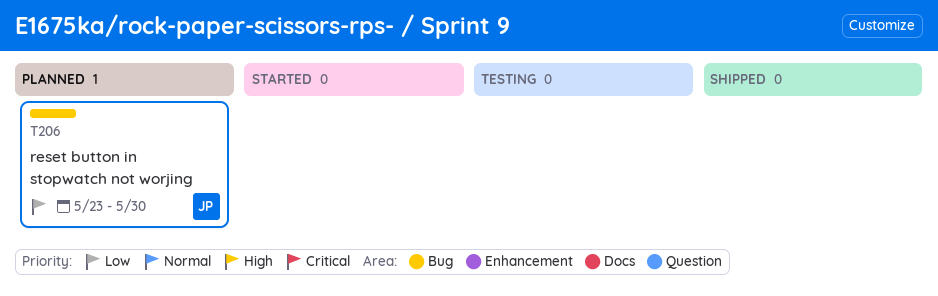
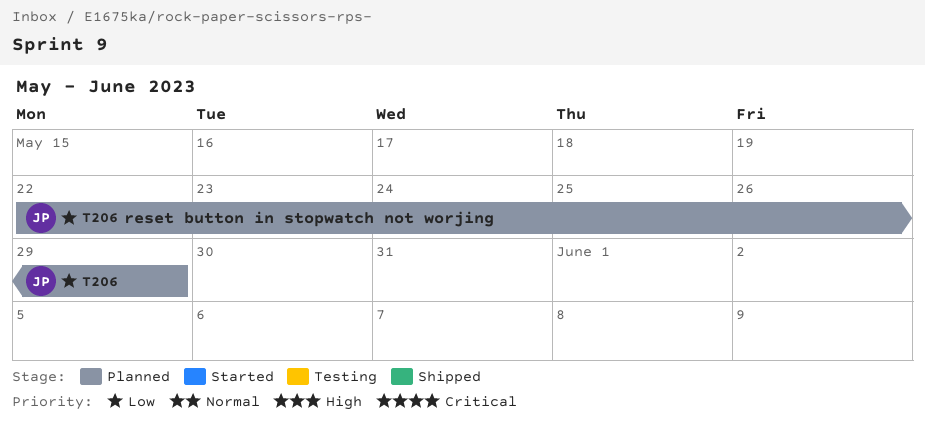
T206, start: May 23 -> May 22
T206, due: May 30 -> May 29

